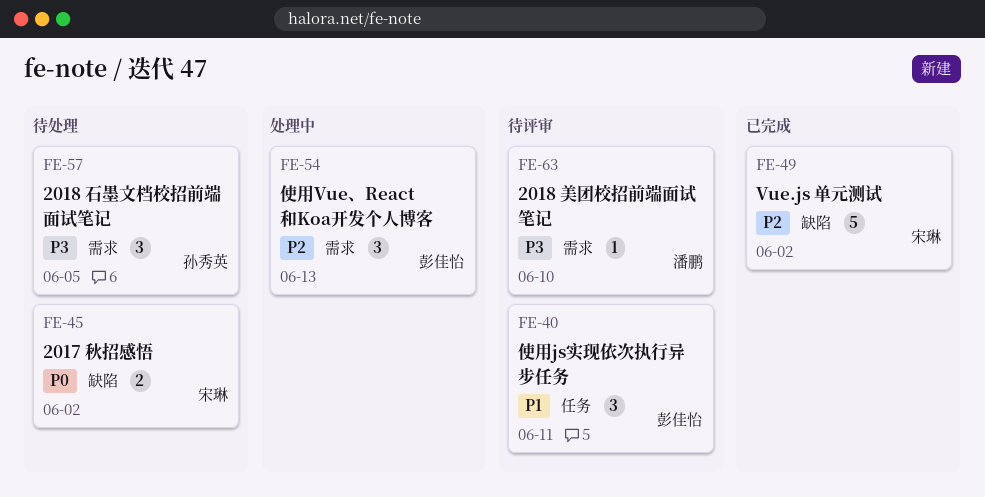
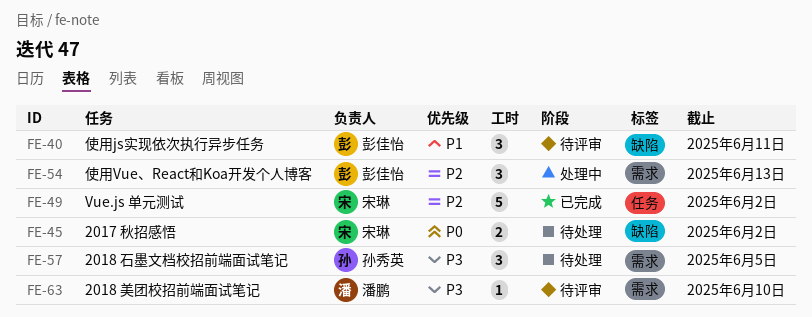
FE-40, label: 任务 -> 缺陷
FE-49, label: 缺陷 -> 任务

